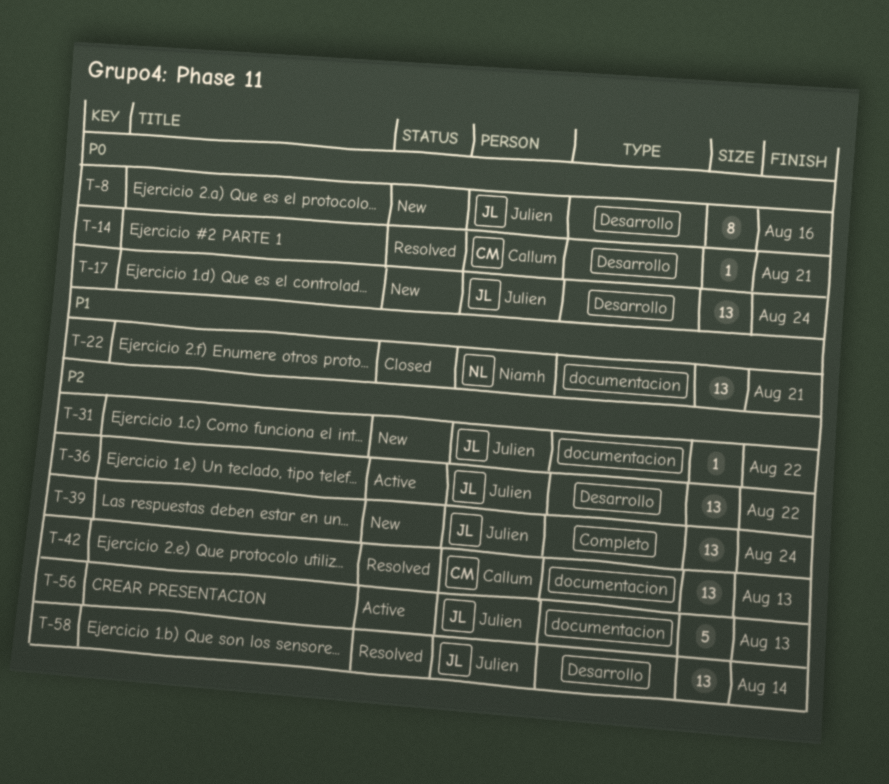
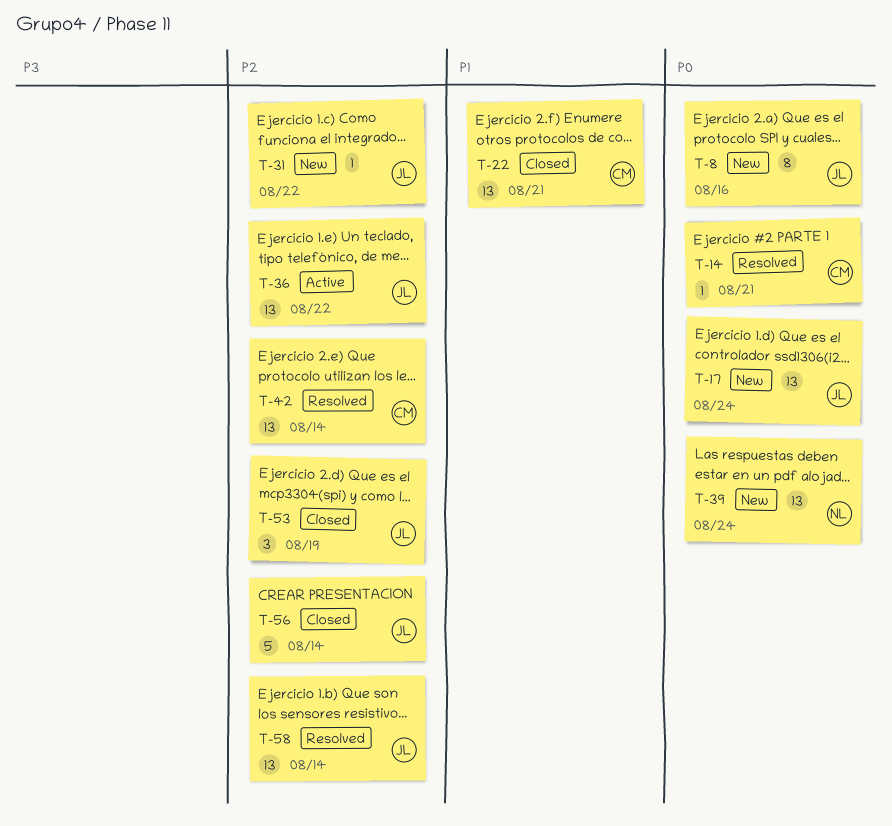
T-22, owner: Niamh -> Callum
T-39, owner: Julien -> Niamh
T-39, priority: P2 -> P0
T-42, due: Aug 13 -> Aug 14
T-53: none -> present
T-56, status: Active -> Closed
T-56, due: Aug 13 -> Aug 14

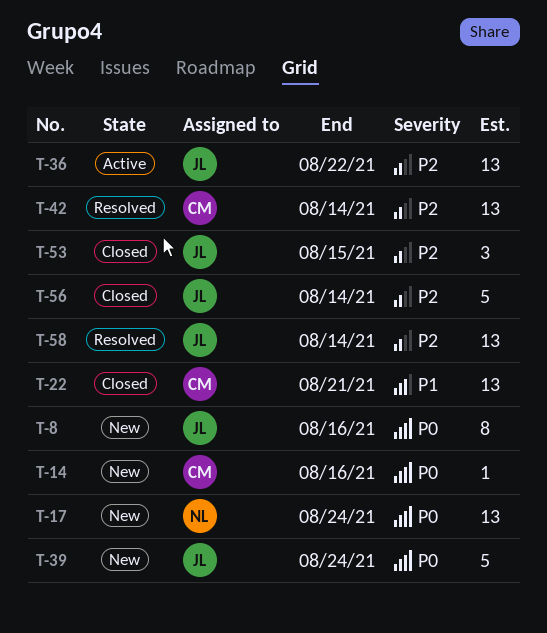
T-14, status: Resolved -> New
T-14, due: Aug 21 -> Aug 16
T-17, owner: JL -> NL
T-31: present -> none
T-39, owner: NL -> JL
T-39, estimate: 13 -> 5
T-53, due: Aug 19 -> Aug 15

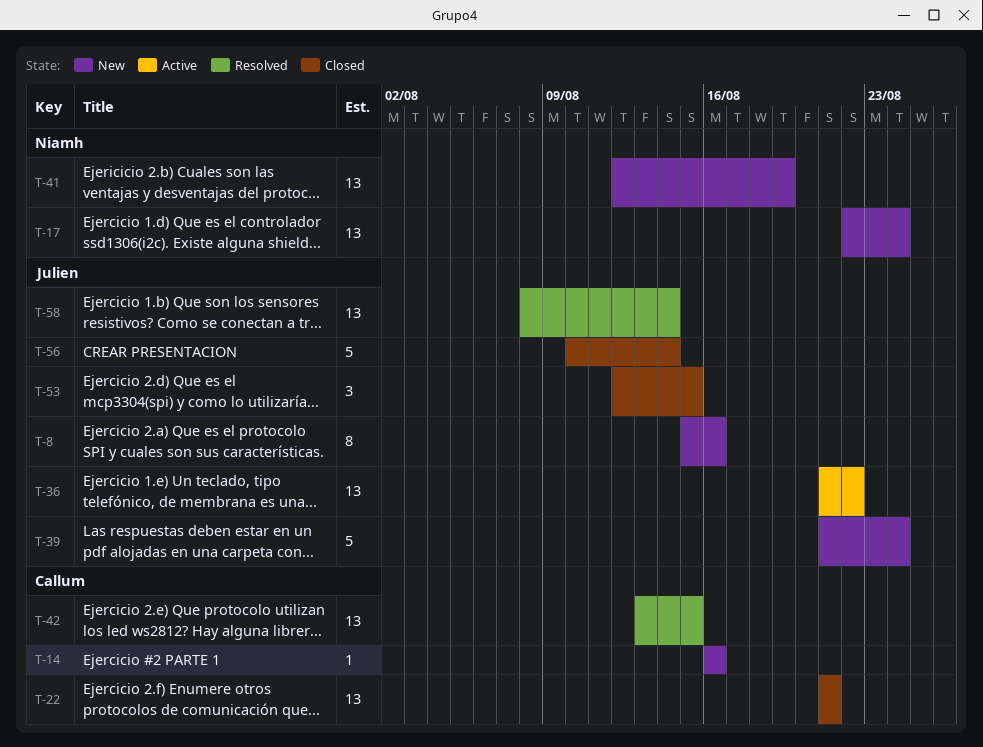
T-41: none -> present
T-42, due: Aug 14 -> Aug 15

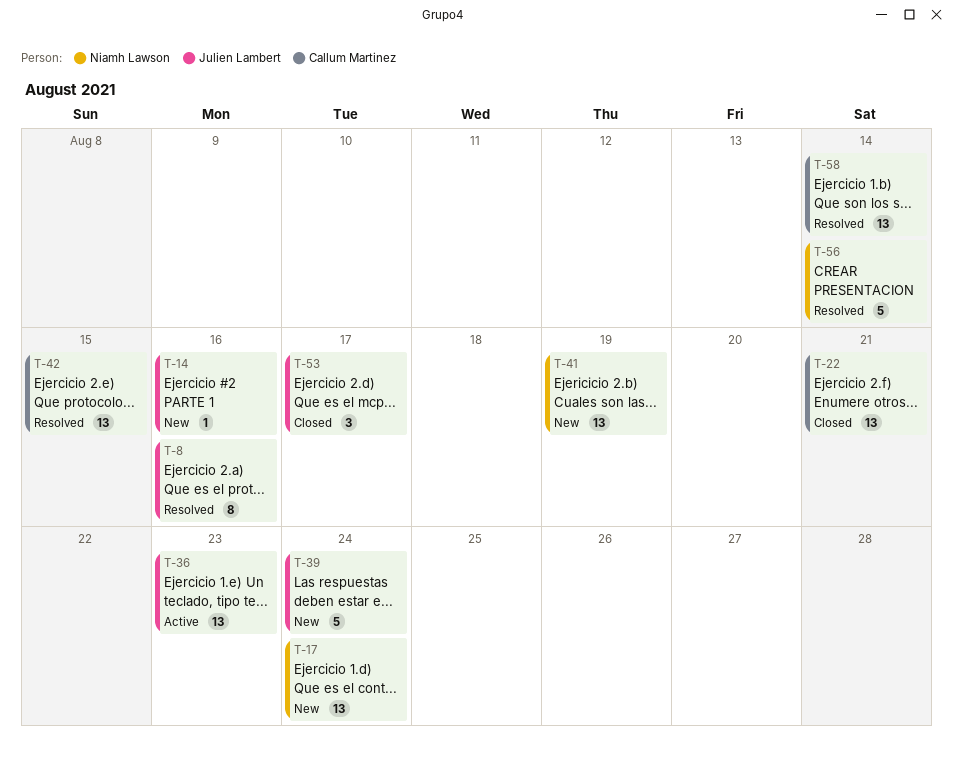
T-8, status: New -> Resolved
T-14, owner: Callum Martinez -> Julien Lambert
T-36, due: Aug 22 -> Aug 23
T-53, due: Aug 15 -> Aug 17
T-56, status: Closed -> Resolved
T-56, owner: Julien Lambert -> Niamh Lawson
T-58, owner: Julien Lambert -> Callum Martinez

